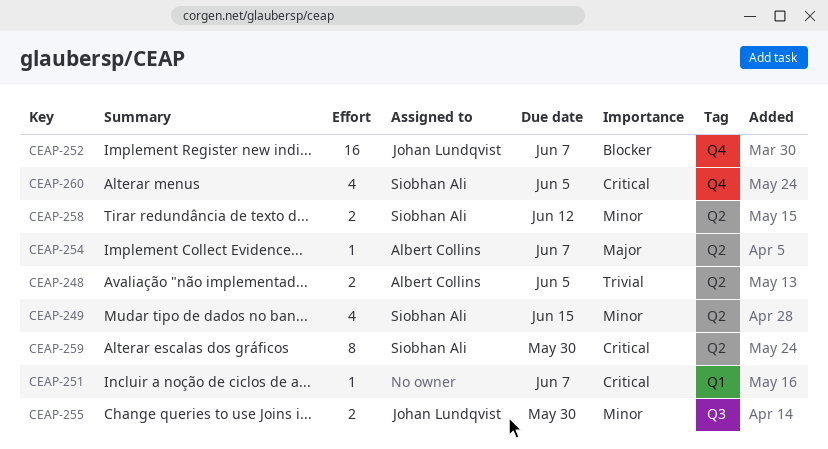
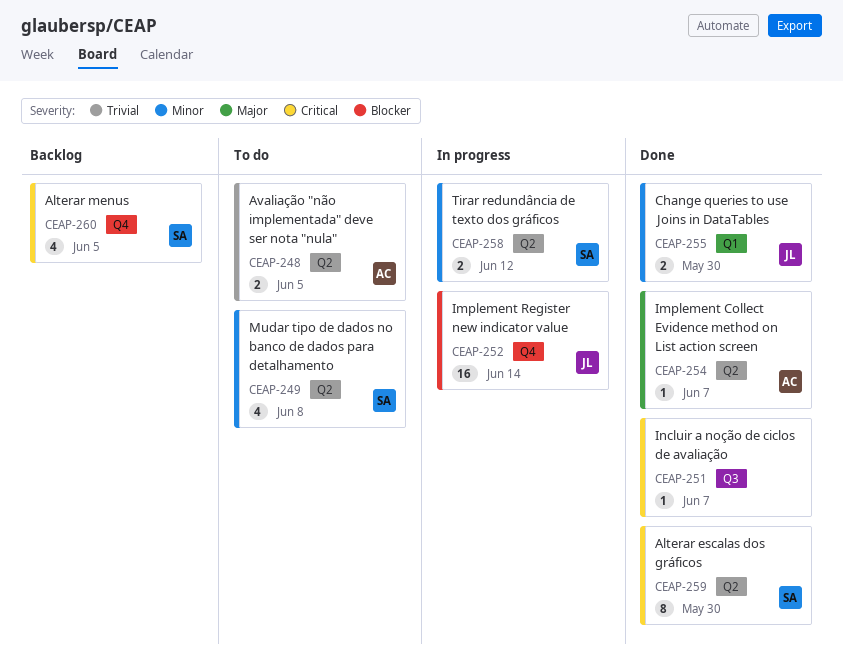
CEAP-249, due: Jun 15 -> Jun 8
CEAP-251, label: Q1 -> Q3
CEAP-252, due: Jun 7 -> Jun 14
CEAP-255, label: Q3 -> Q1

